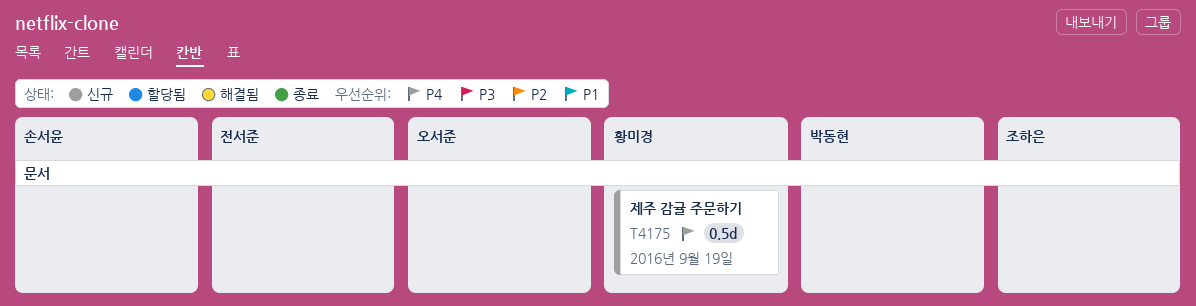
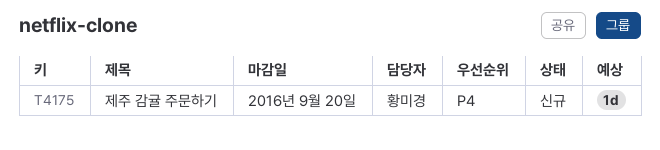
T4175, estimate: 0.5d -> 1d
T4175, due: Sep 19 -> Sep 20

